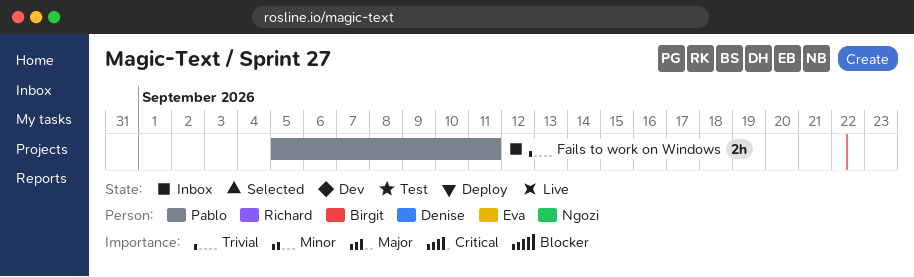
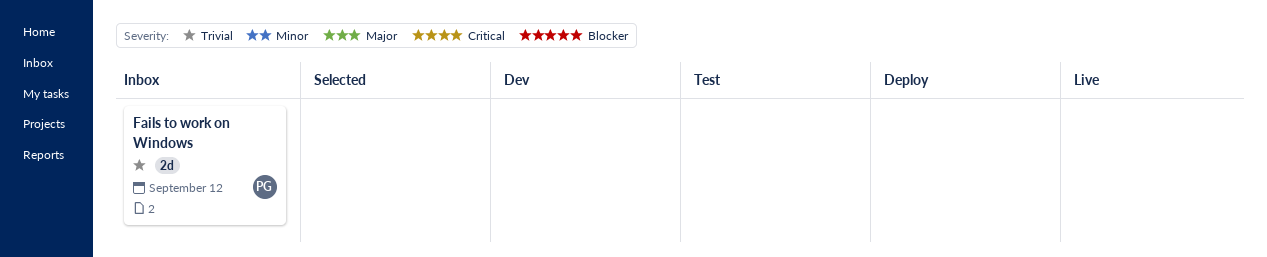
Fails to work on Windows, estimate: 2h -> 2d
Fails to work on Windows, due: Sep 11 -> Sep 12

